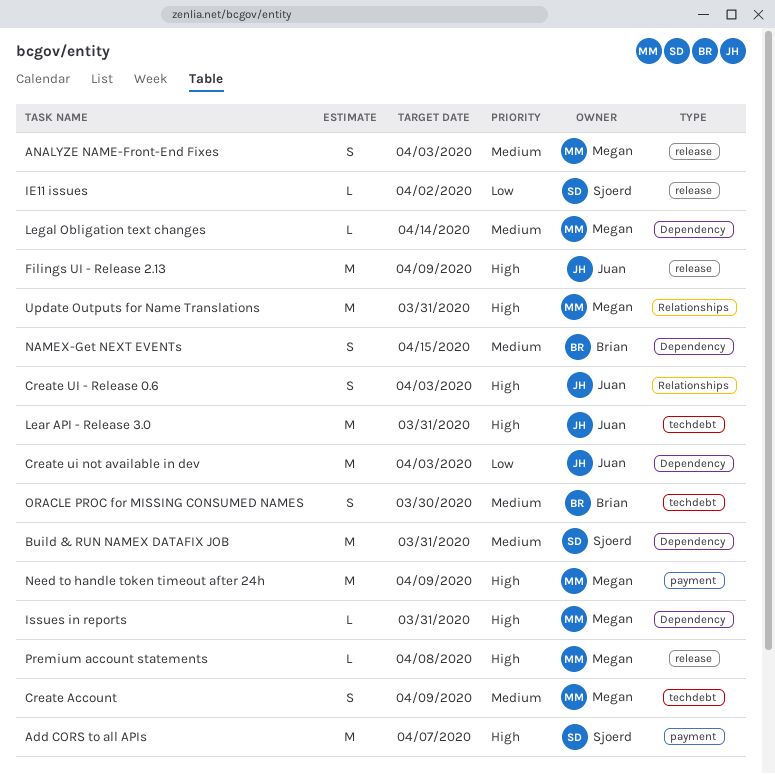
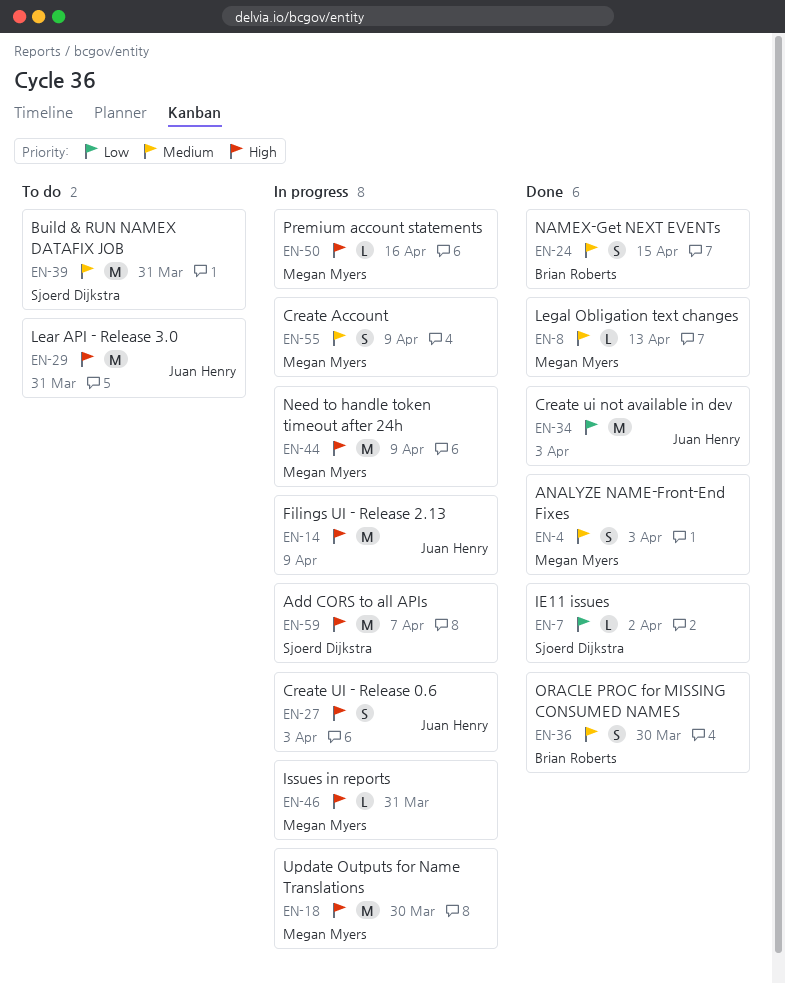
Legal Obligation text changes, due: Apr 14 -> Apr 13
Premium account statements, due: Apr 8 -> Apr 16
Update Outputs for Name Translations, due: Mar 31 -> Mar 30

